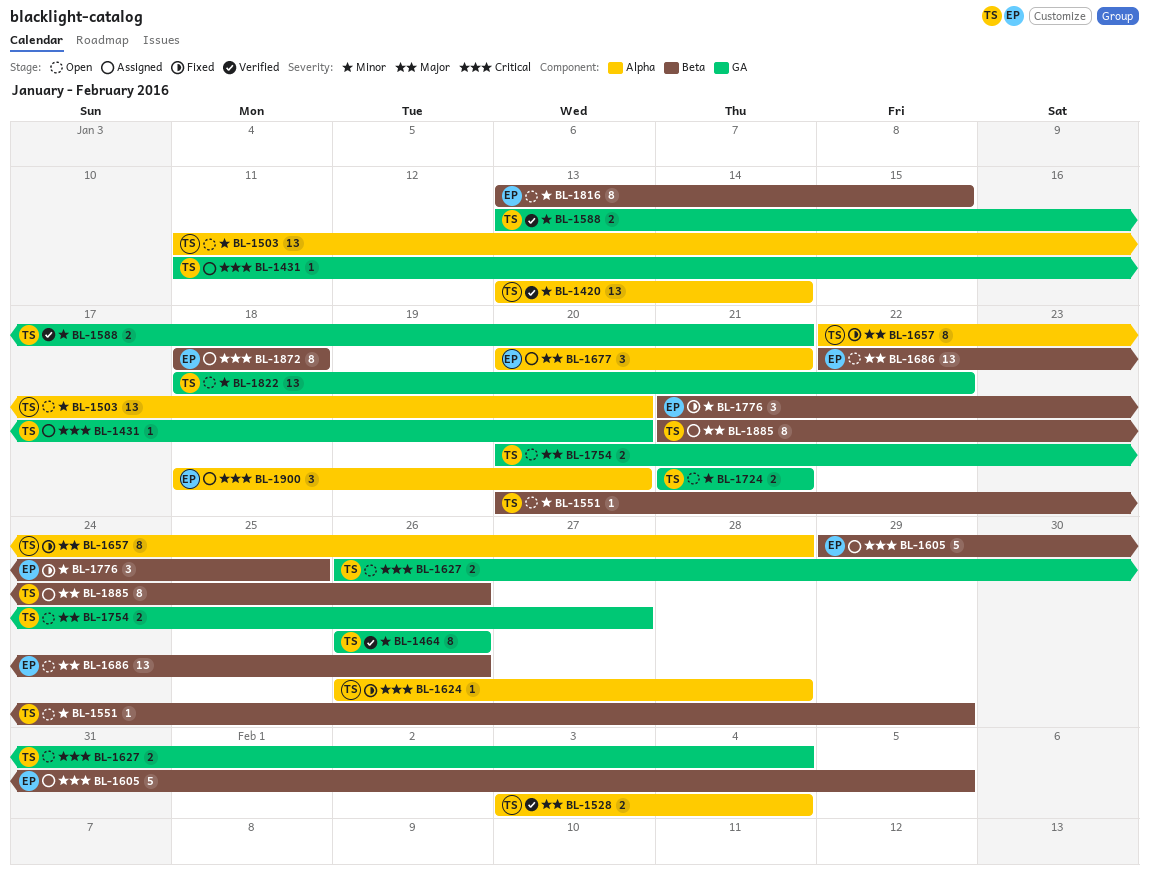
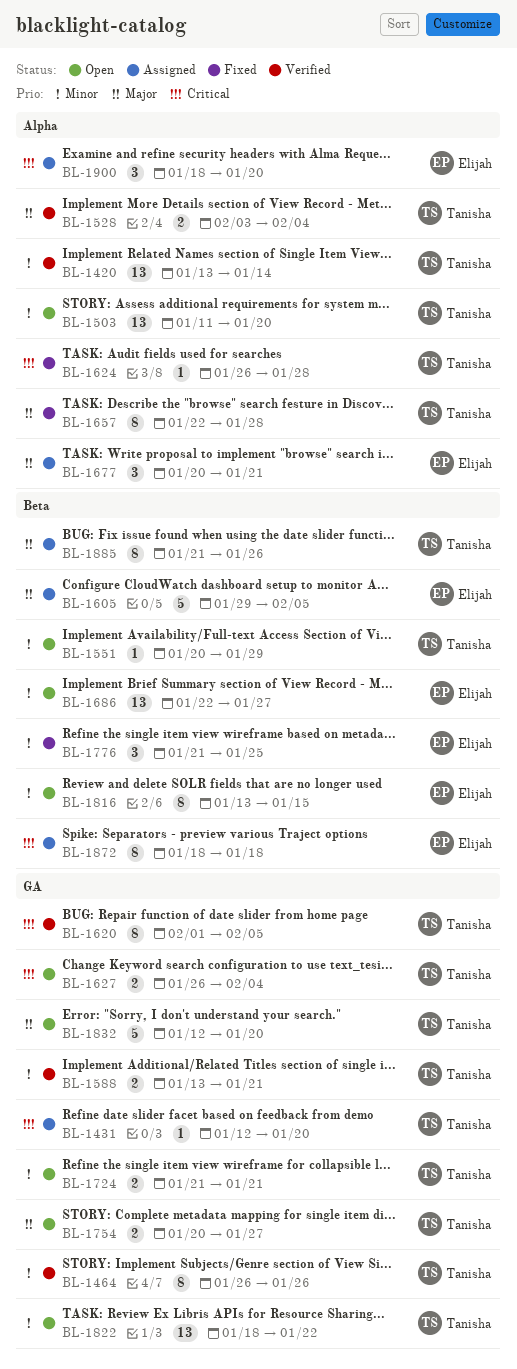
BL-1431, start: Jan 11 -> Jan 12
BL-1605, priority: Critical -> Major
BL-1620: none -> present
BL-1686, priority: Major -> Minor
BL-1686, due: Jan 26 -> Jan 27
BL-1832: none -> present

